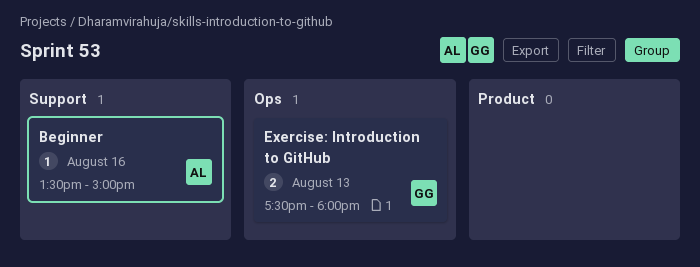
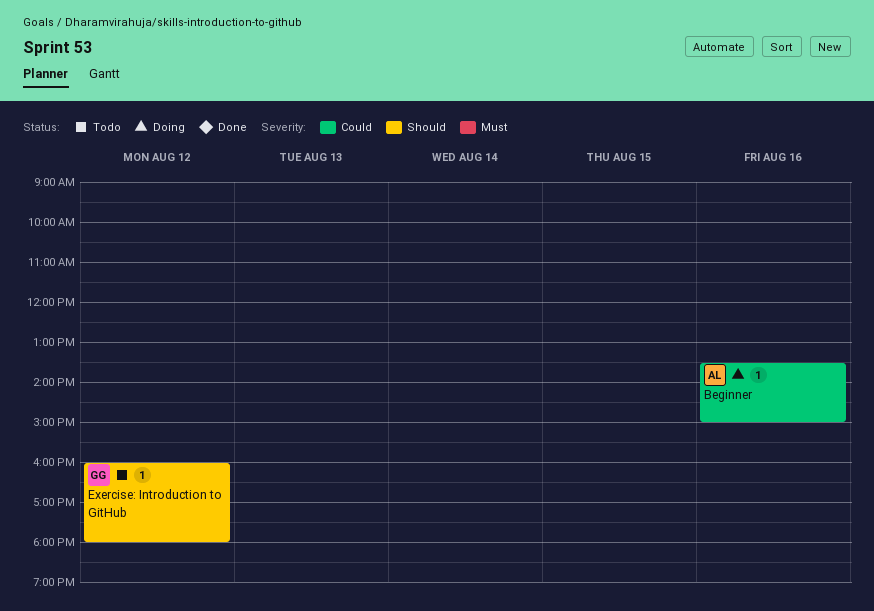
Exercise: Introduction to GitHub, estimate: 2 -> 1
Exercise: Introduction to GitHub, day: Aug 13 -> Aug 12
Exercise: Introduction to GitHub, begins: 17:30 -> 16:00

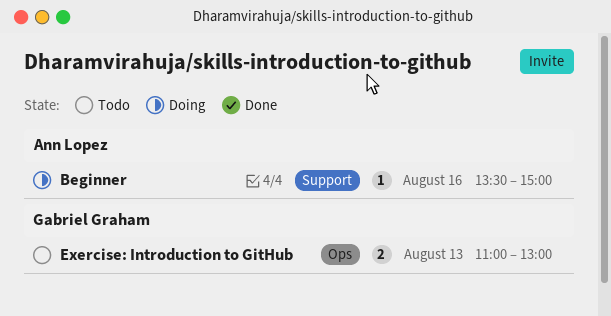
Exercise: Introduction to GitHub, estimate: 1 -> 2
Exercise: Introduction to GitHub, day: Aug 12 -> Aug 13
Exercise: Introduction to GitHub, begins: 16:00 -> 11:00
Exercise: Introduction to GitHub, ends: 18:00 -> 13:00

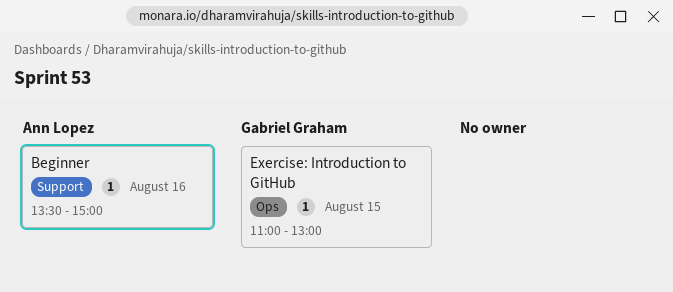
Exercise: Introduction to GitHub, estimate: 2 -> 1
Exercise: Introduction to GitHub, day: Aug 13 -> Aug 15

